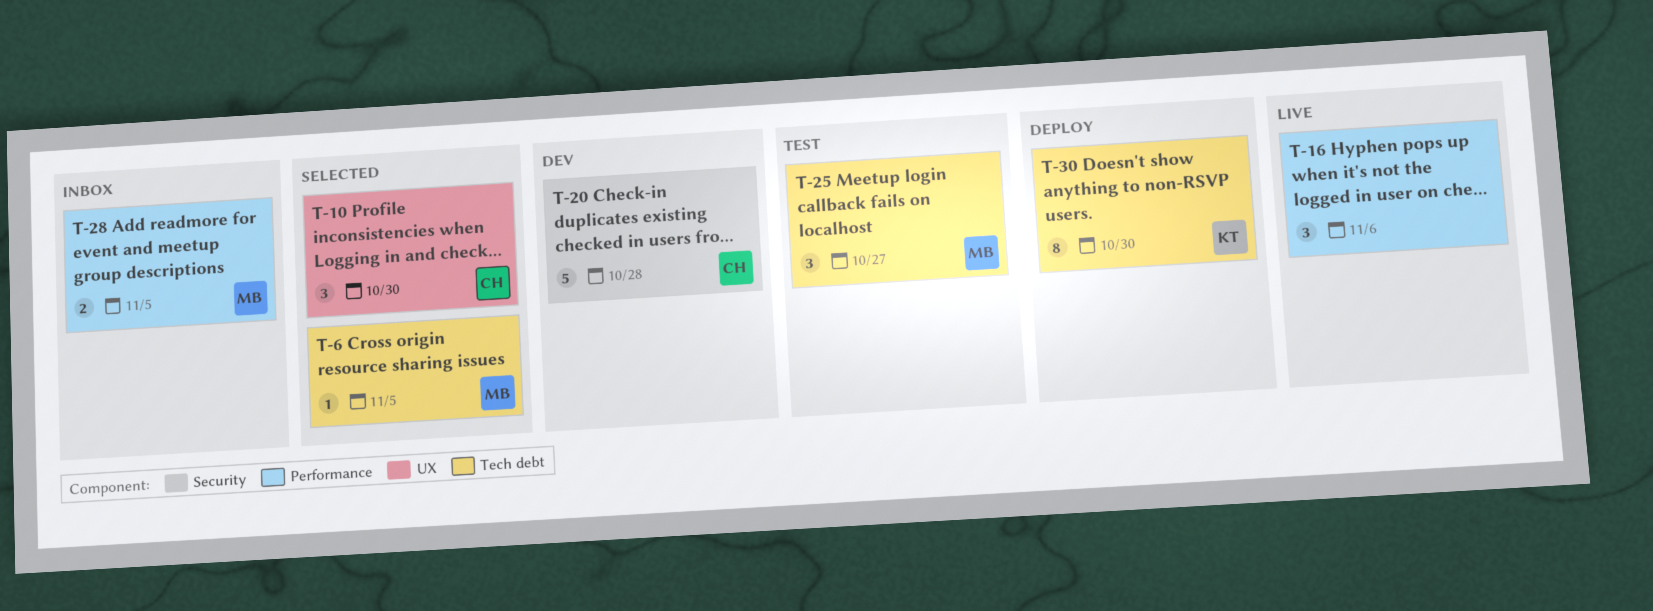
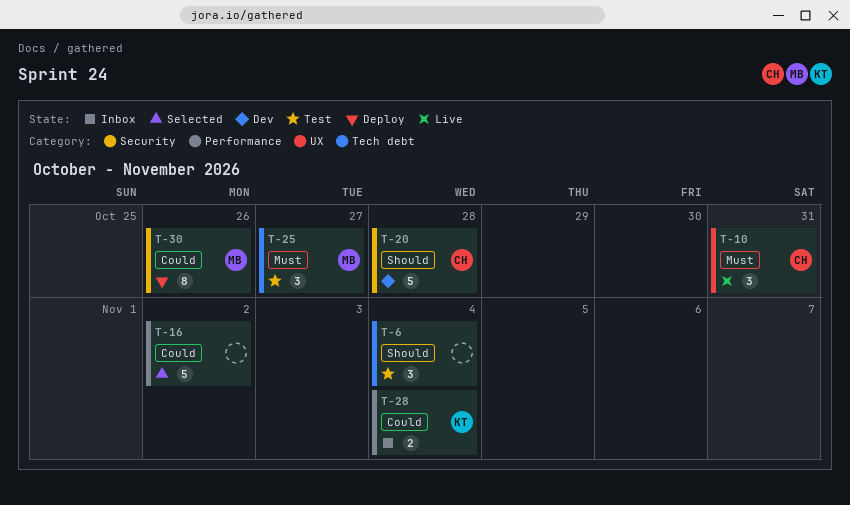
T-6, status: Selected -> Test
T-6, owner: MB -> none
T-6, estimate: 1 -> 3
T-6, due: Nov 5 -> Nov 4
T-10, status: Selected -> Live
T-10, due: Oct 30 -> Oct 31
T-16, status: Live -> Selected
T-16, estimate: 3 -> 5
T-16, due: Nov 6 -> Nov 2
T-28, owner: MB -> KT
T-28, due: Nov 5 -> Nov 4
T-30, owner: KT -> MB
T-30, label: Tech debt -> Security
T-30, due: Oct 30 -> Oct 26

